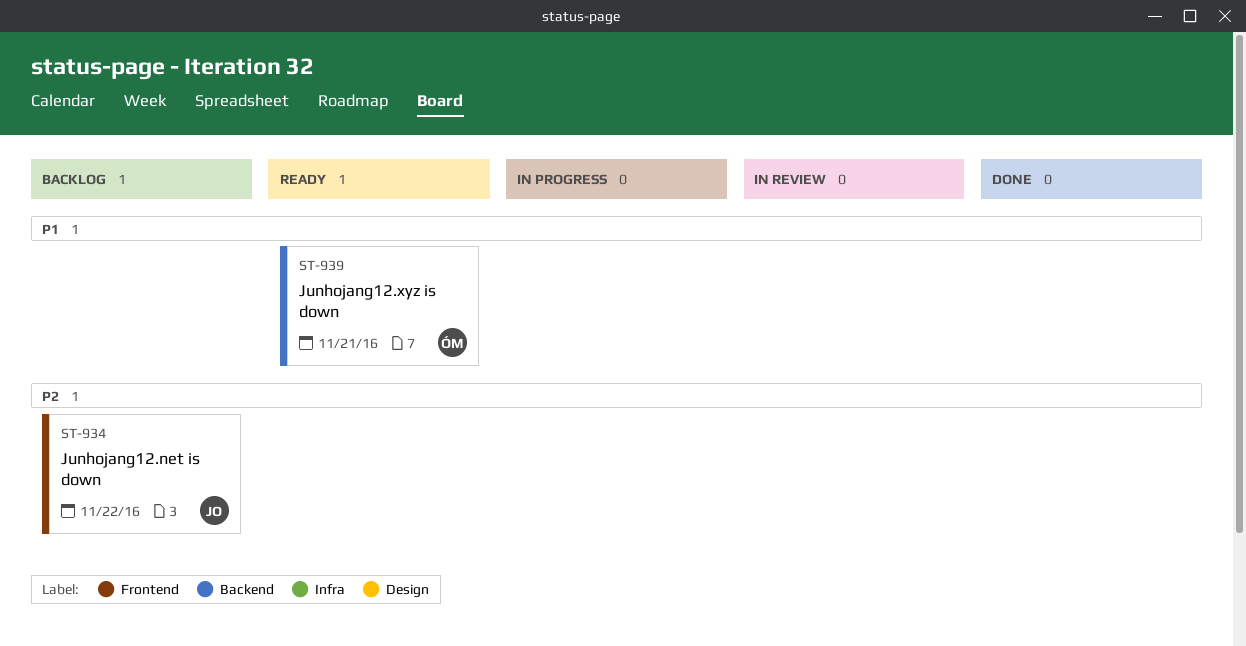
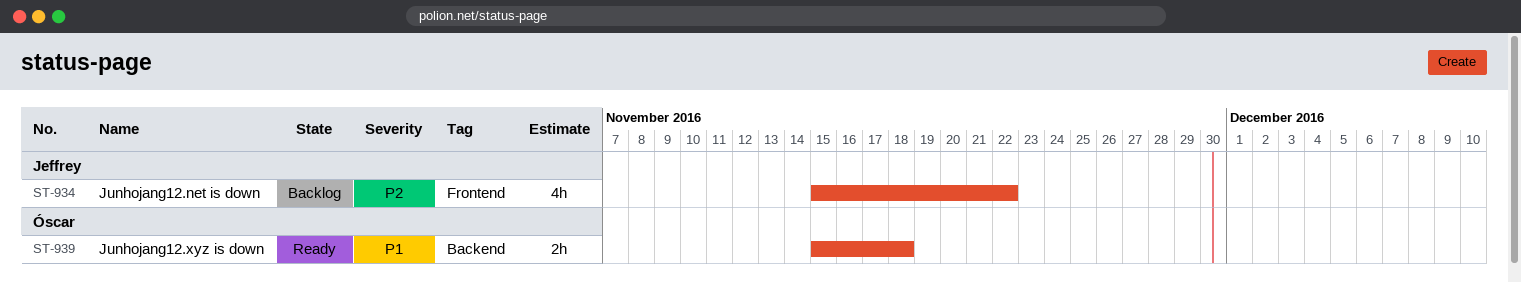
ST-939, due: Nov 21 -> Nov 18

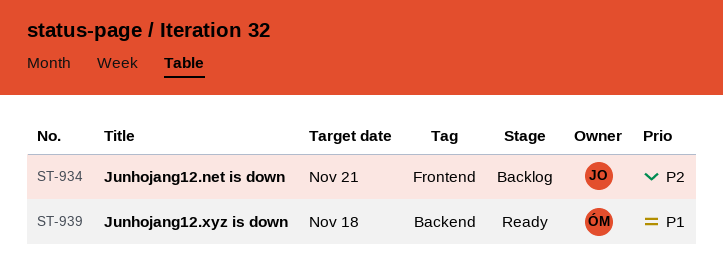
ST-934, due: Nov 22 -> Nov 21

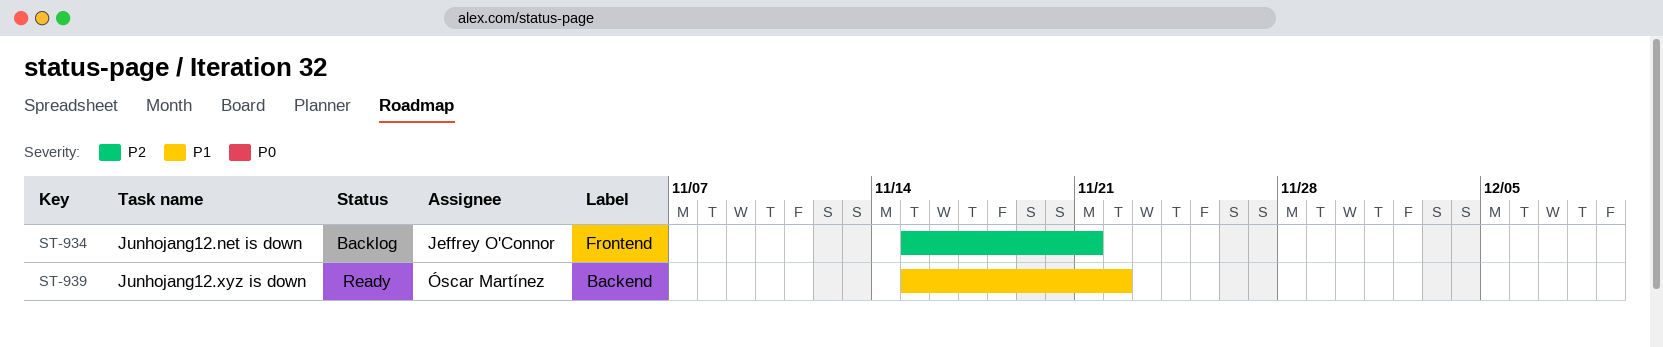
ST-939, due: Nov 18 -> Nov 22

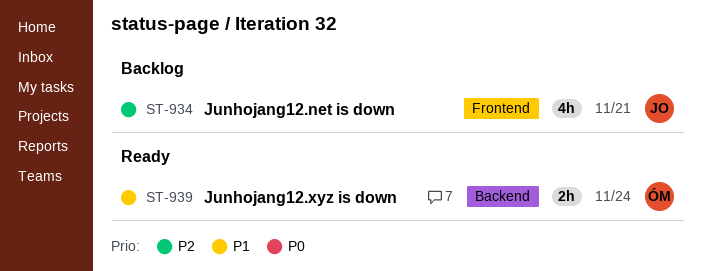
ST-939, due: Nov 22 -> Nov 24

